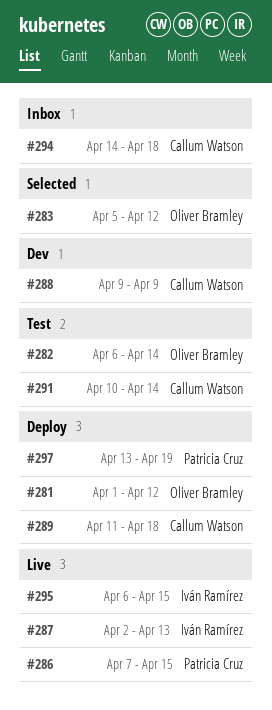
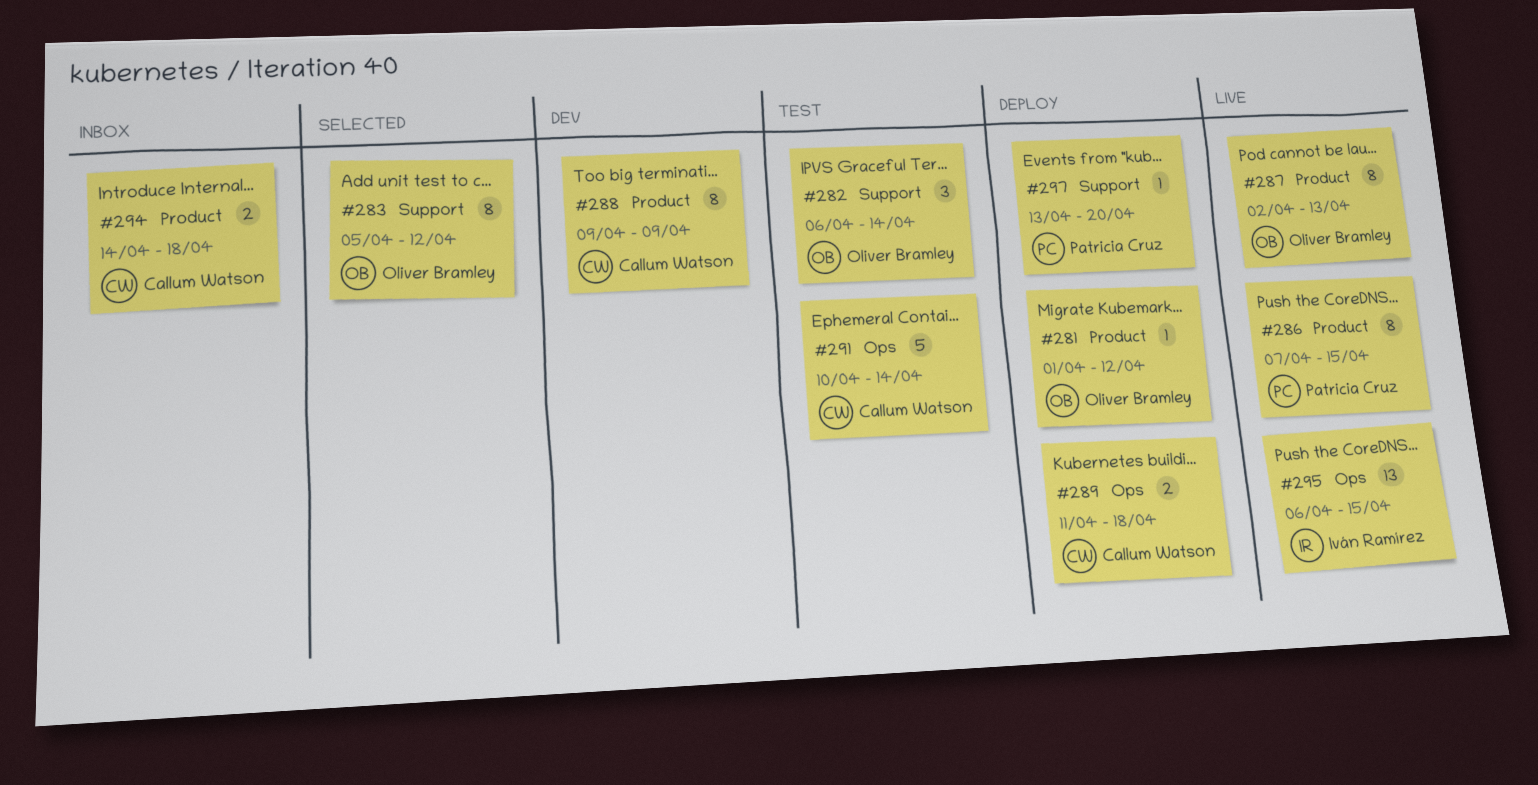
#287, owner: Iván Ramírez -> Oliver Bramley
#297, due: Apr 19 -> Apr 20

